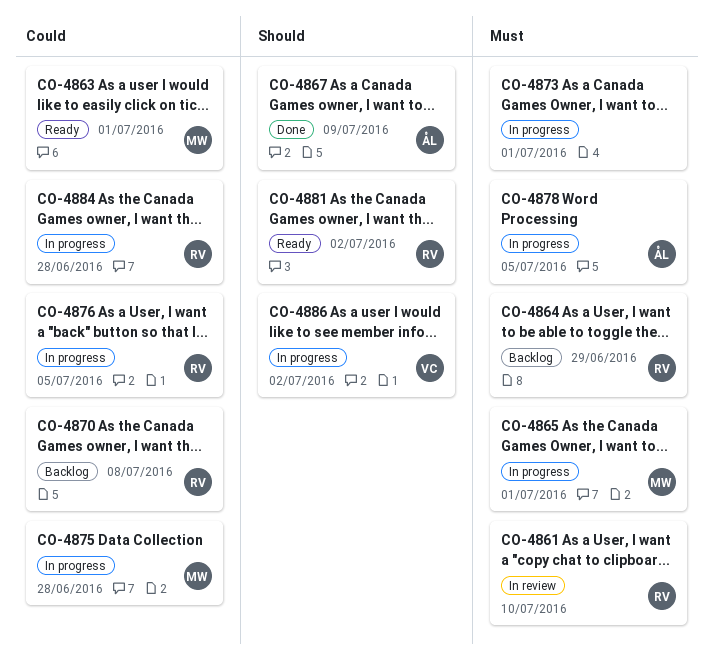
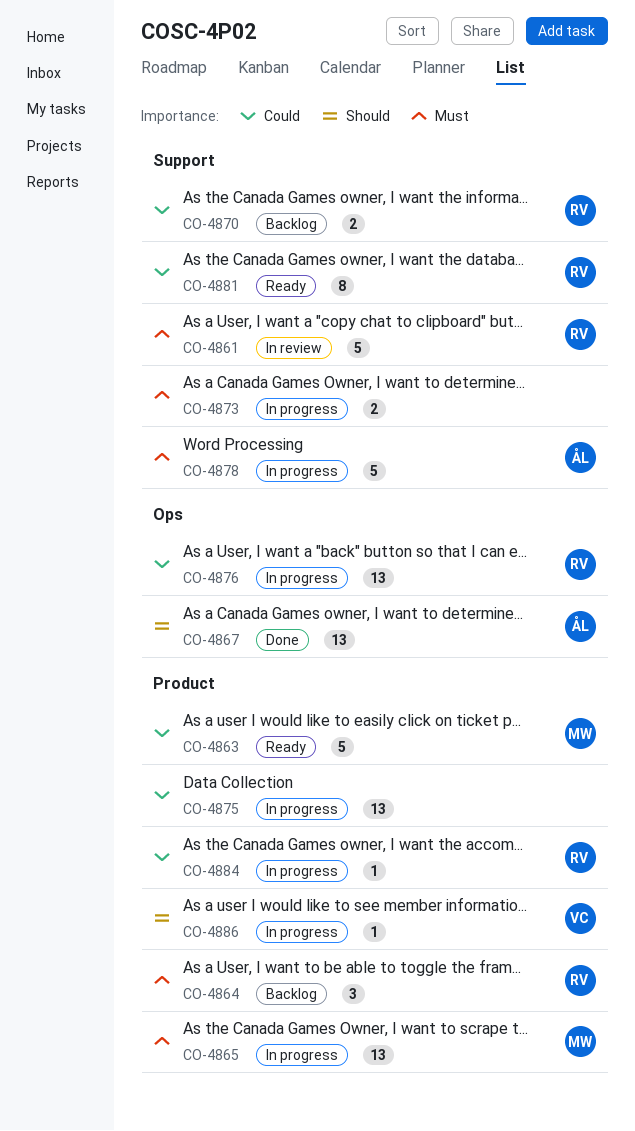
CO-4875, owner: MW -> none
CO-4881, priority: Should -> Could

